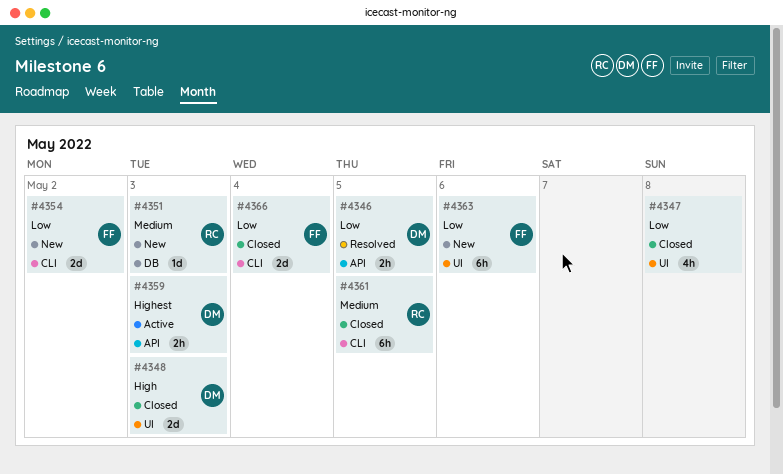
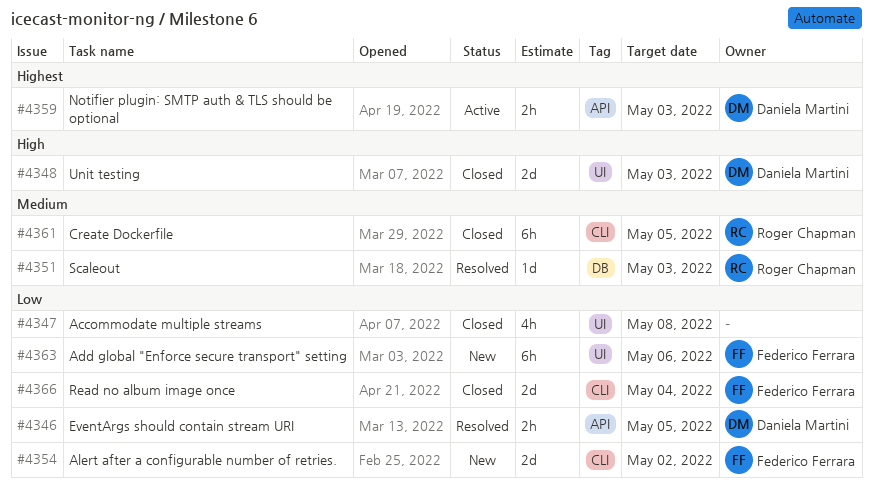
#4351, status: New -> Resolved

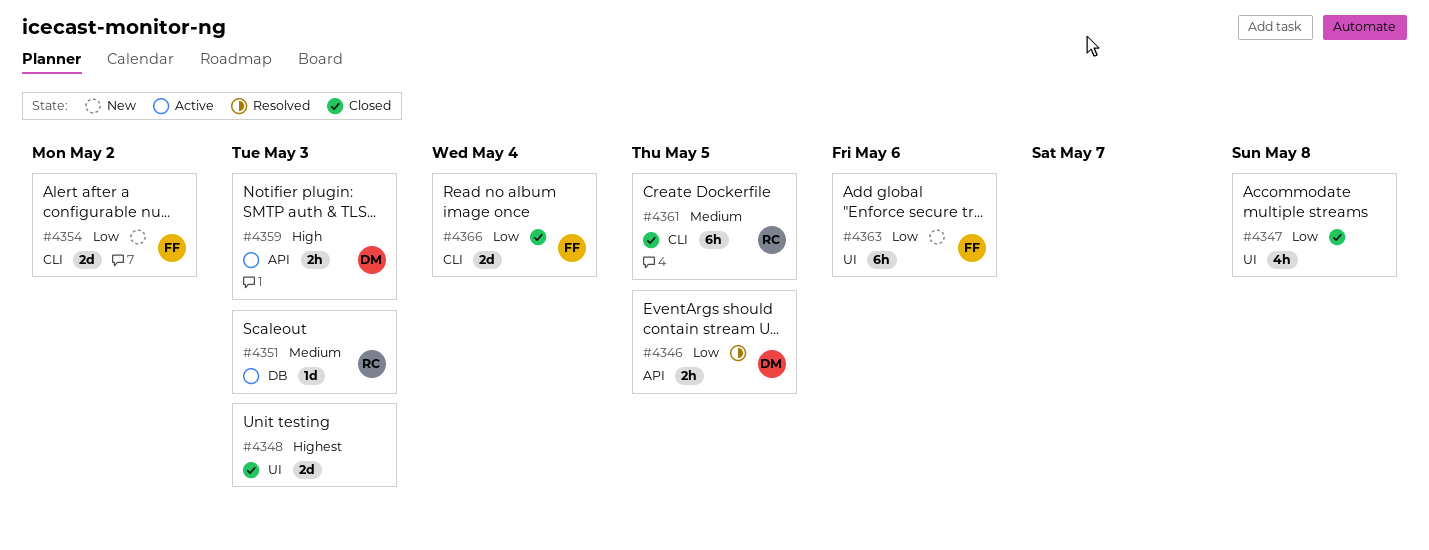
#4348, owner: Daniela Martini -> none
#4348, priority: High -> Highest
#4351, status: Resolved -> Active
#4359, priority: Highest -> High

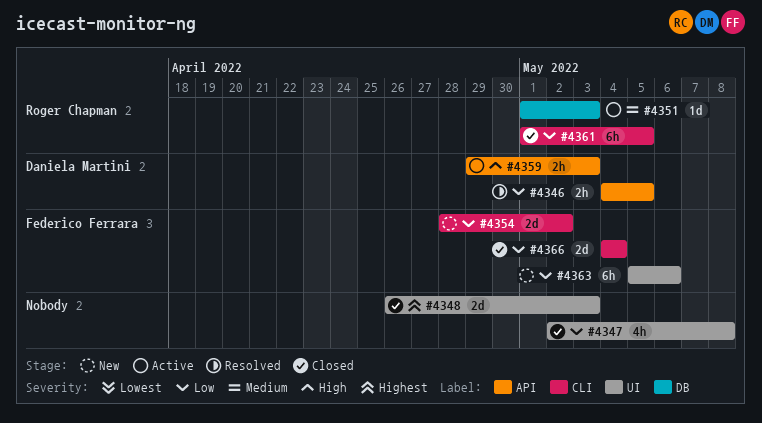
#4361, priority: Medium -> Low

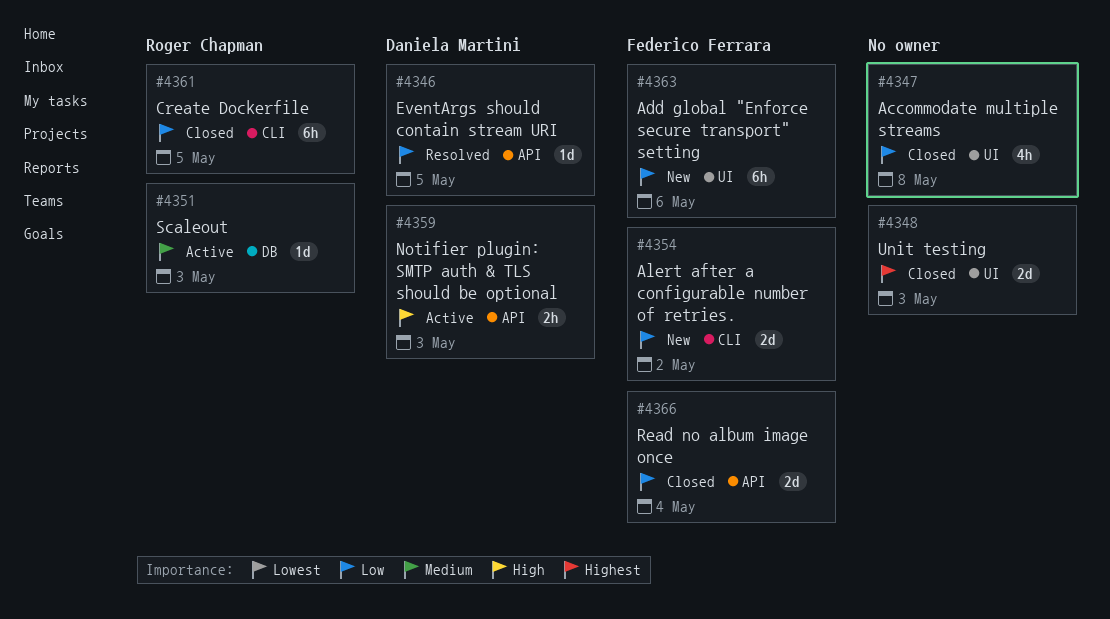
#4346, estimate: 2h -> 1d
#4366, label: CLI -> API

